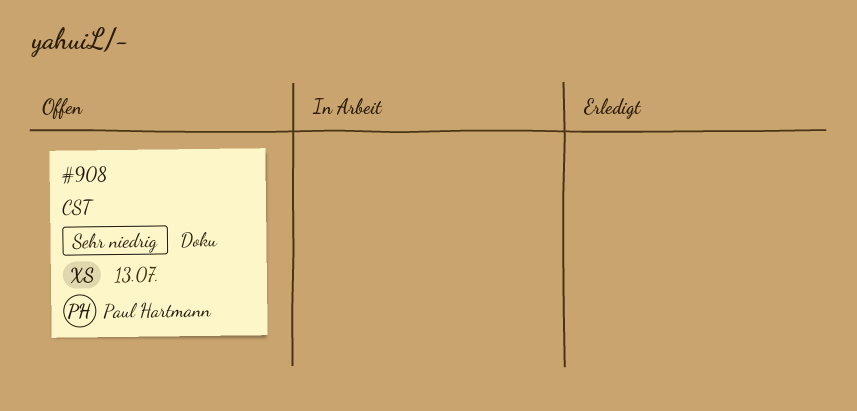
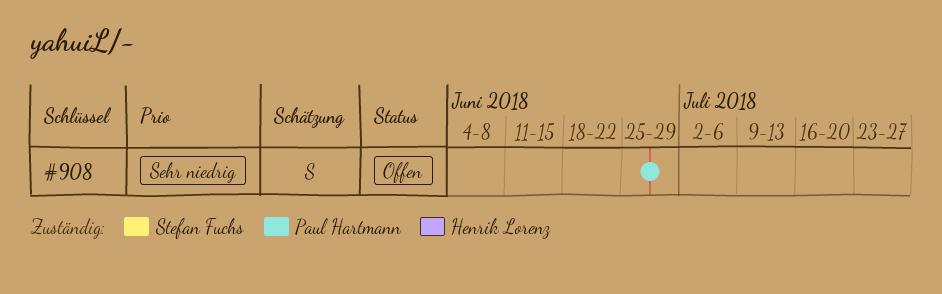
#908, estimate: XS -> S
#908, due: Jul 13 -> Jun 29

